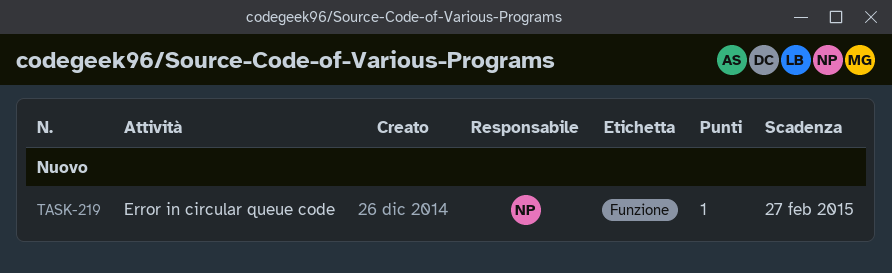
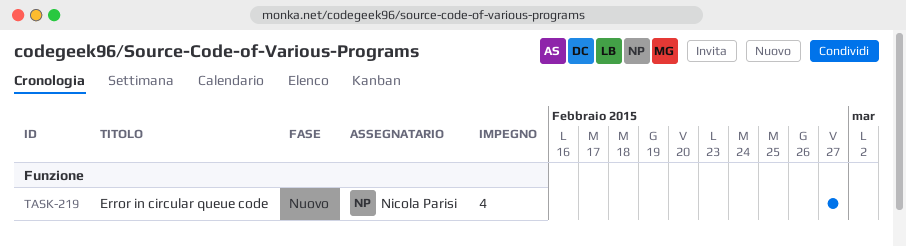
TASK-219, estimate: 1 -> 4

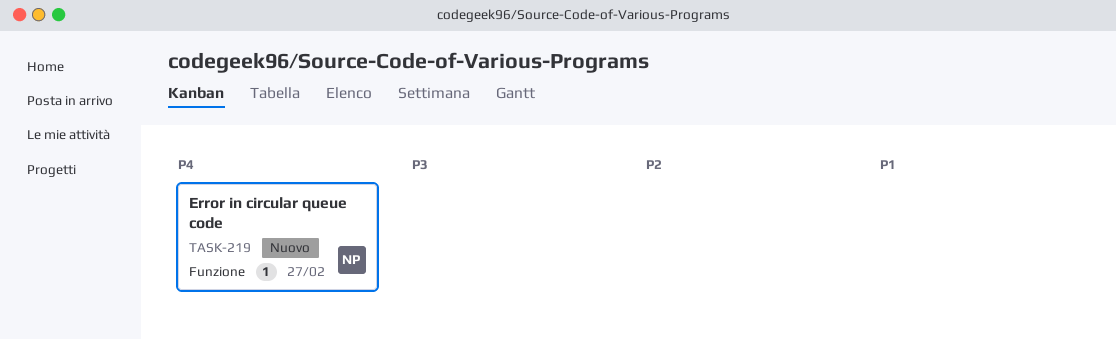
TASK-219, estimate: 4 -> 1

